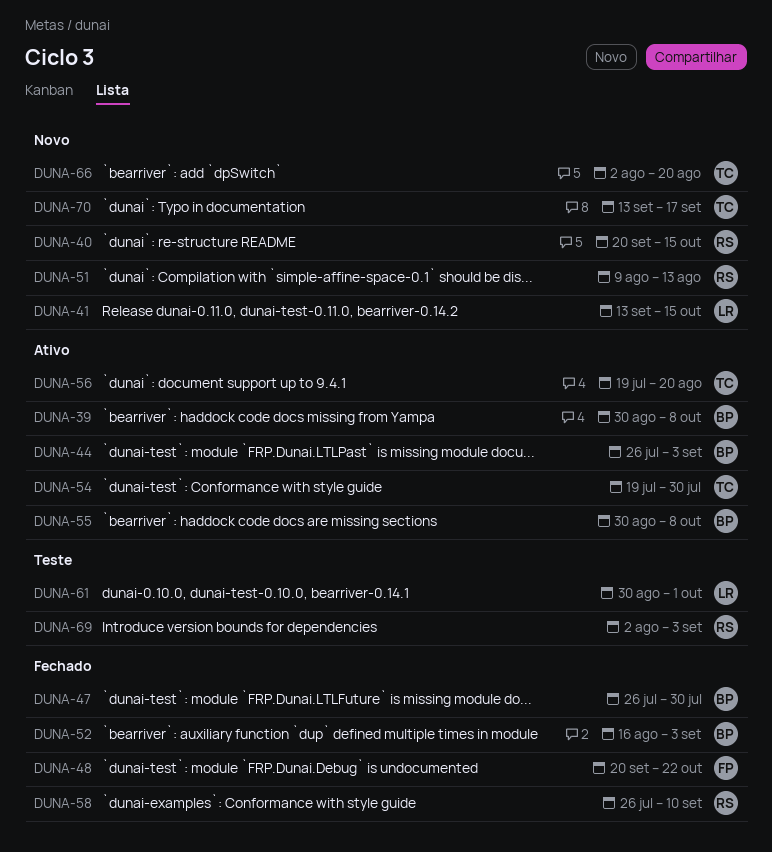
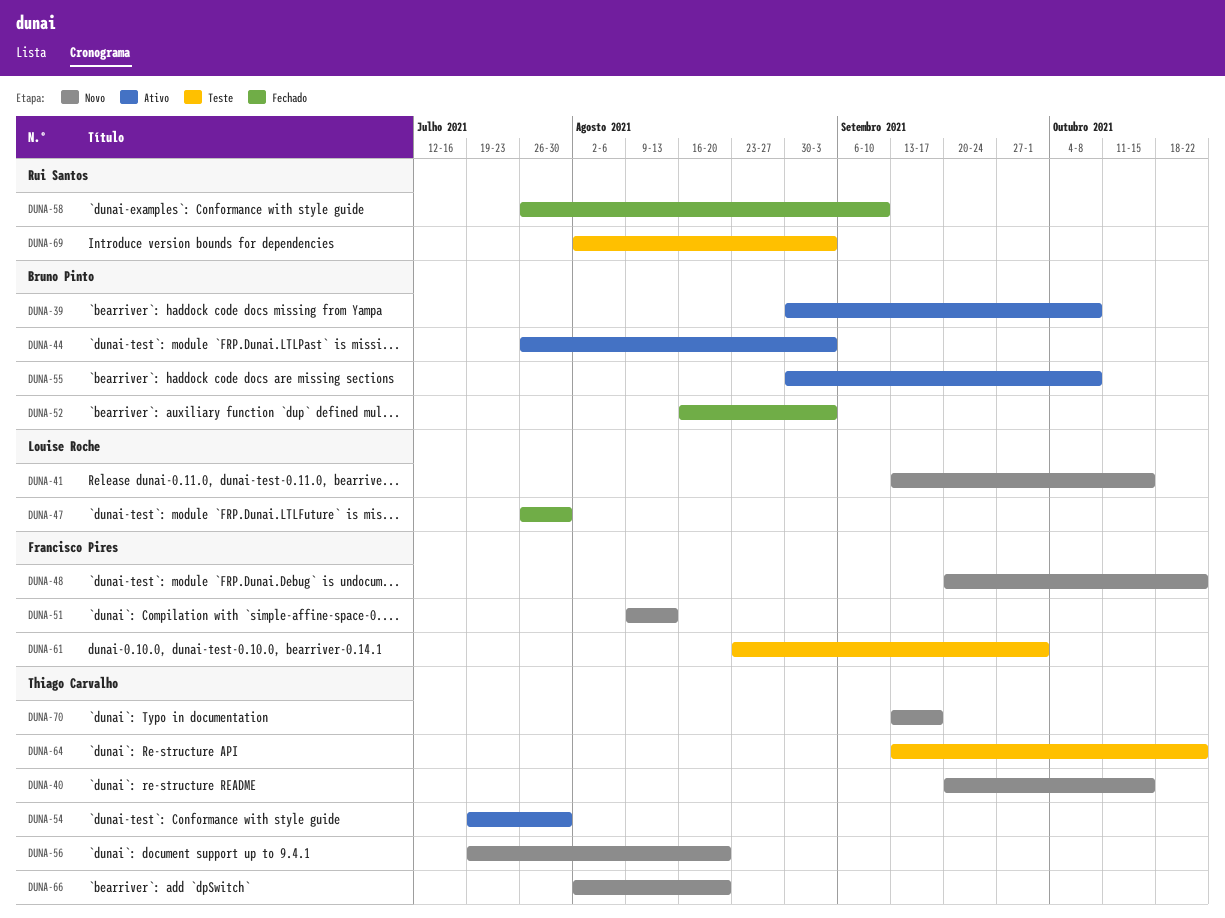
DUNA-40, owner: Rui Santos -> Thiago Carvalho
DUNA-47, owner: Bruno Pinto -> Louise Roche
DUNA-48, status: Fechado -> Novo
DUNA-51, owner: Rui Santos -> Francisco Pires
DUNA-56, status: Ativo -> Novo
DUNA-61, owner: Louise Roche -> Francisco Pires
DUNA-61, start: Aug 30 -> Aug 23
DUNA-64: none -> present

